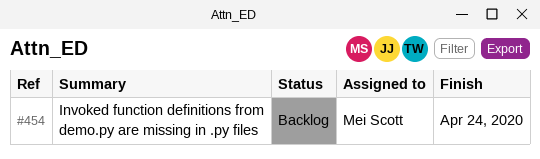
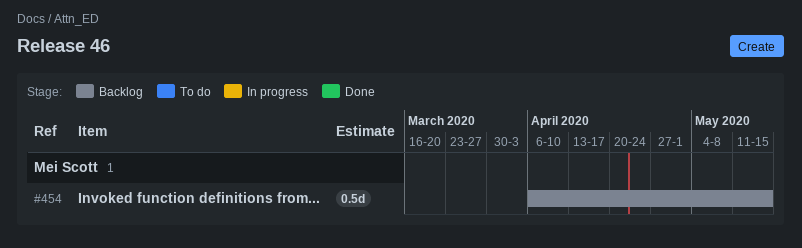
#454, due: Apr 24 -> May 15

